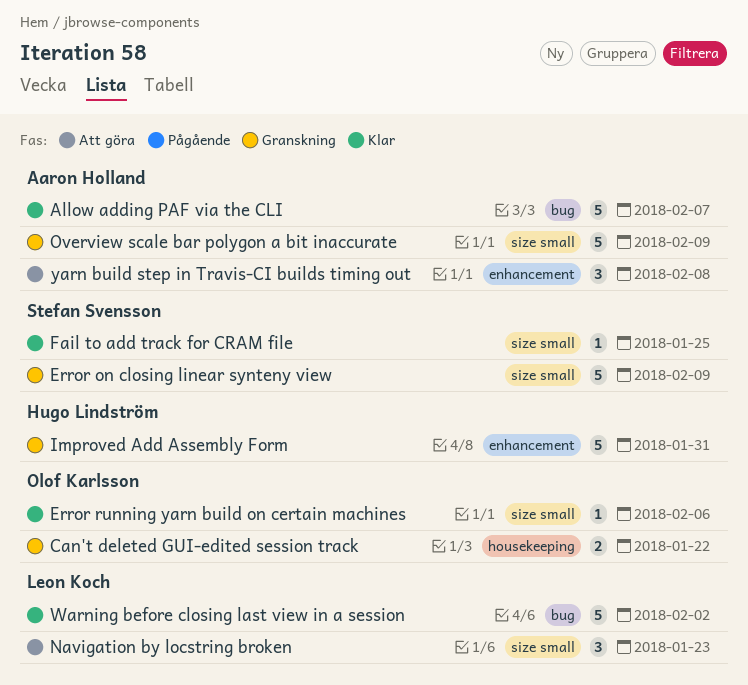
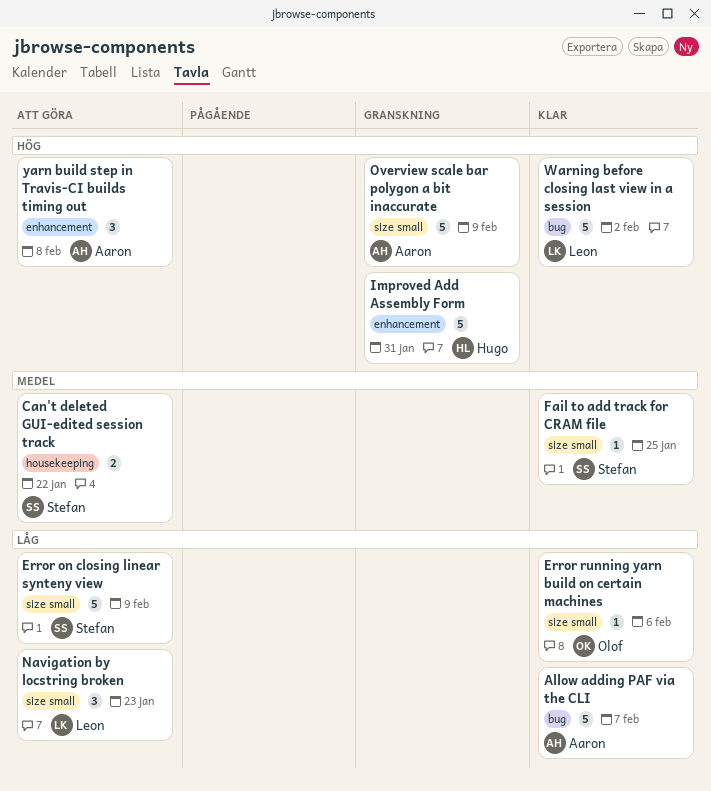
Can't deleted GUI-edited session track, status: Granskning -> Att göra
Can't deleted GUI-edited session track, owner: Olof Karlsson -> Stefan Svensson
Error on closing linear synteny view, status: Granskning -> Att göra

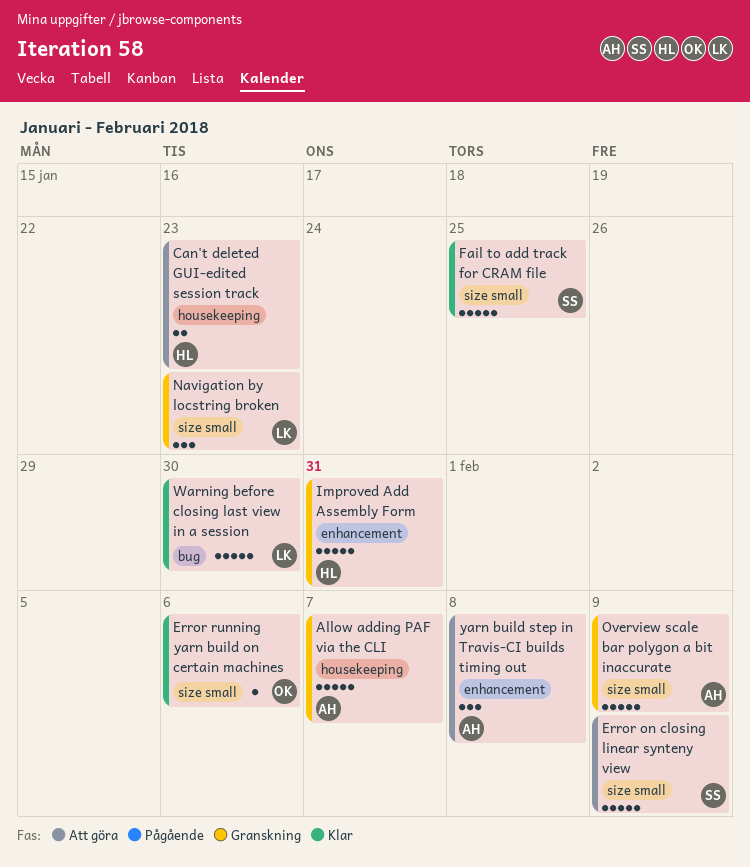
Allow adding PAF via the CLI, status: Klar -> Granskning
Allow adding PAF via the CLI, label: bug -> housekeeping
Can't deleted GUI-edited session track, owner: Stefan -> Hugo
Can't deleted GUI-edited session track, due: Jan 22 -> Jan 23
Fail to add track for CRAM file, estimate: 1 -> 5
Navigation by locstring broken, status: Att göra -> Granskning
Warning before closing last view in a session, due: Feb 2 -> Jan 30

